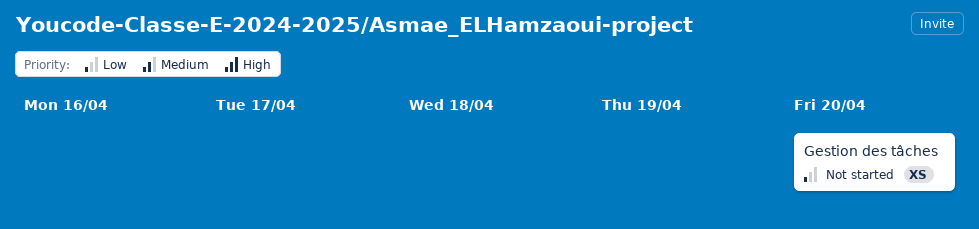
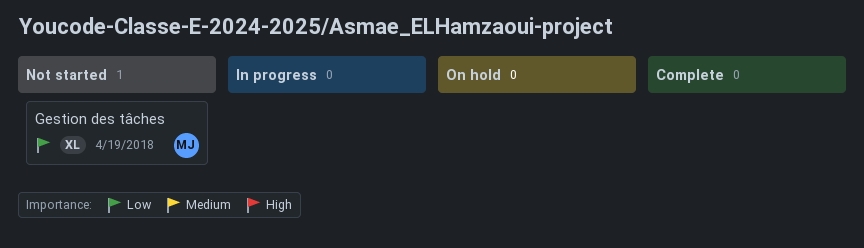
Gestion des tâches, estimate: XS -> XL
Gestion des tâches, due: Apr 20 -> Apr 19

